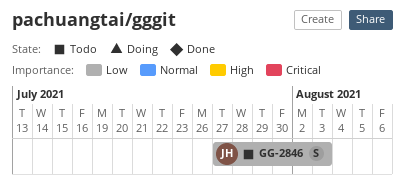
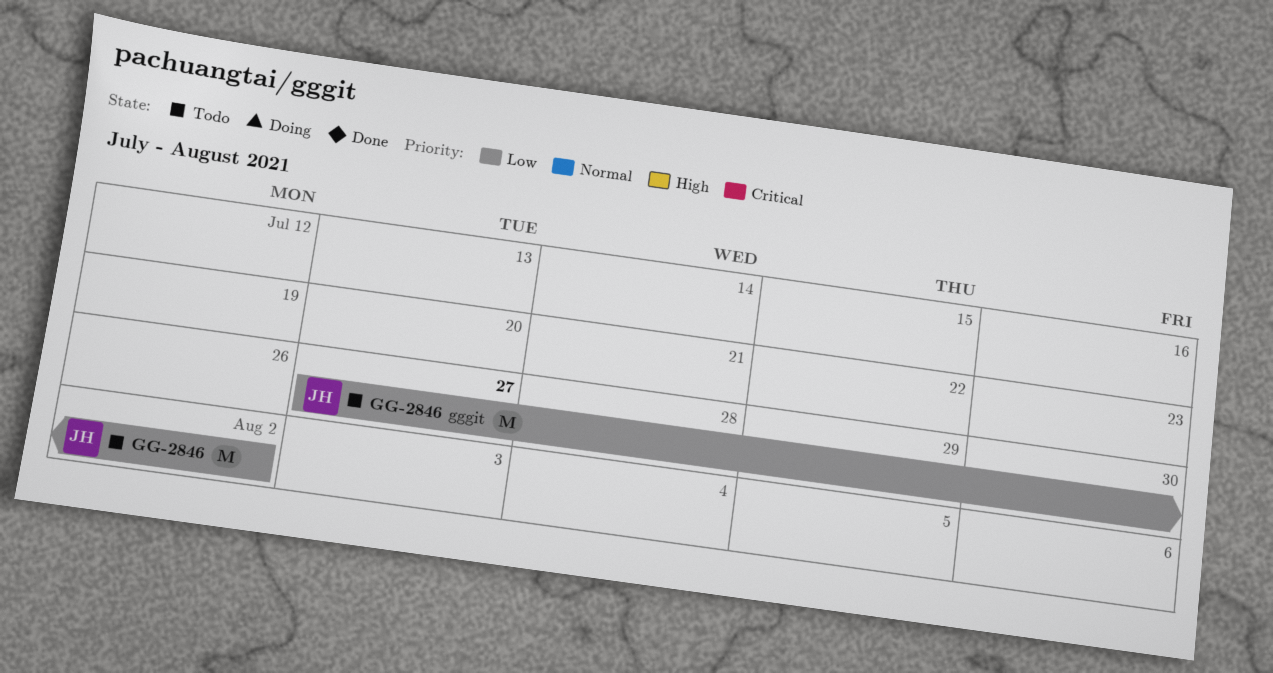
GG-2846, estimate: S -> M
GG-2846, due: Aug 3 -> Aug 2

